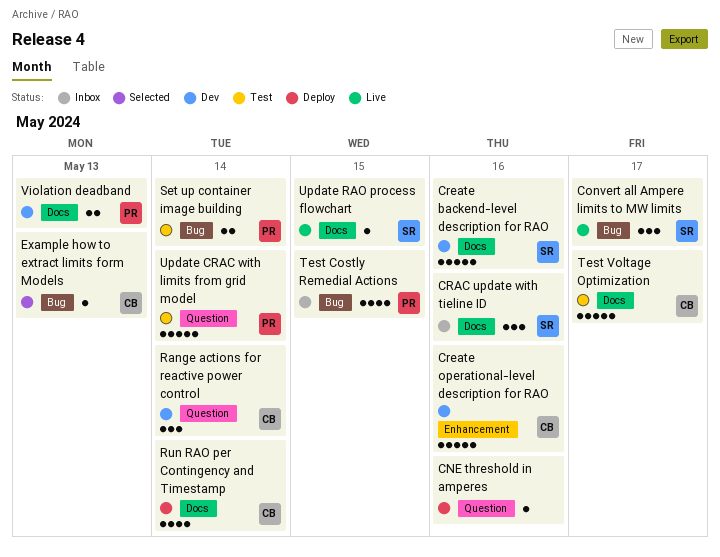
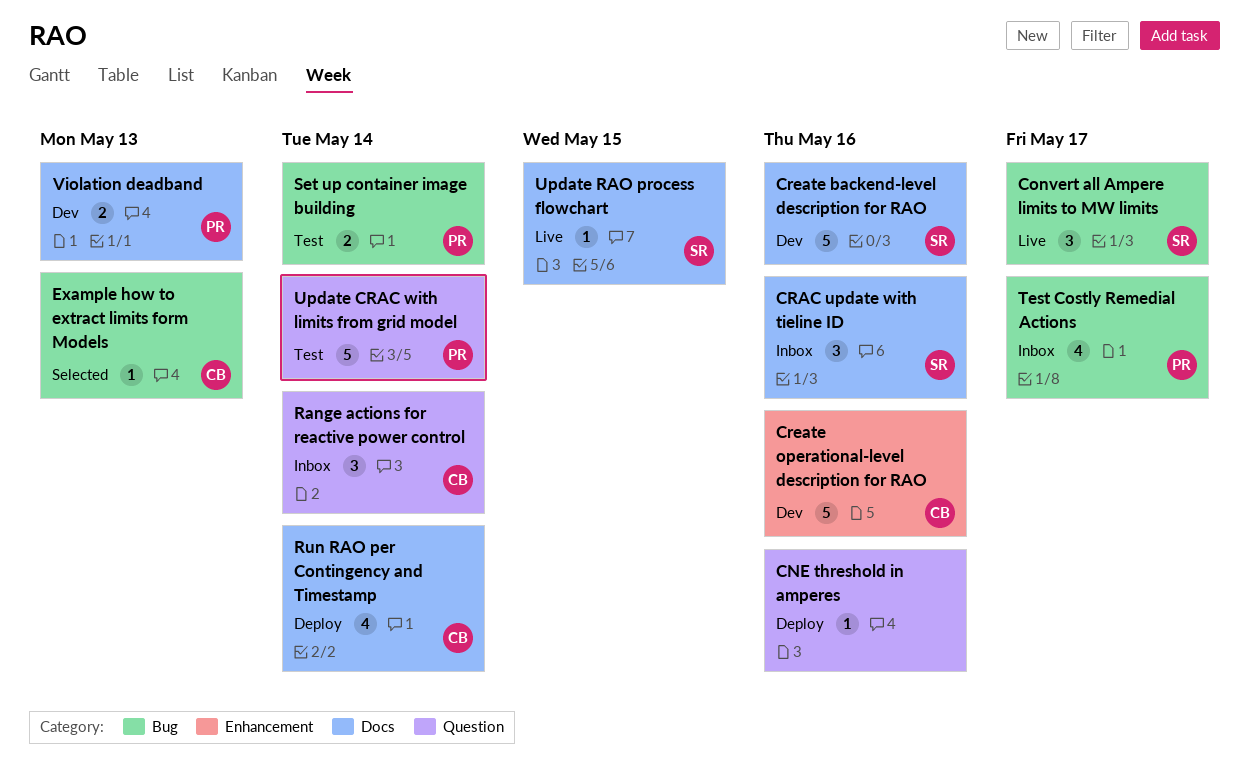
Range actions for reactive power control, status: Dev -> Inbox
Test Costly Remedial Actions, due: May 15 -> May 17
Test Voltage Optimization: present -> none

